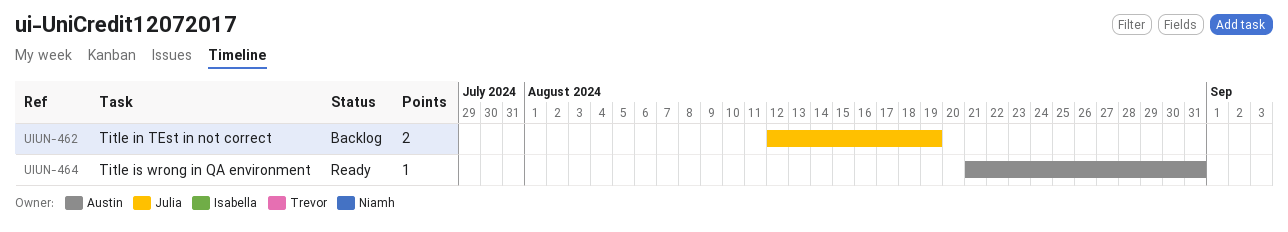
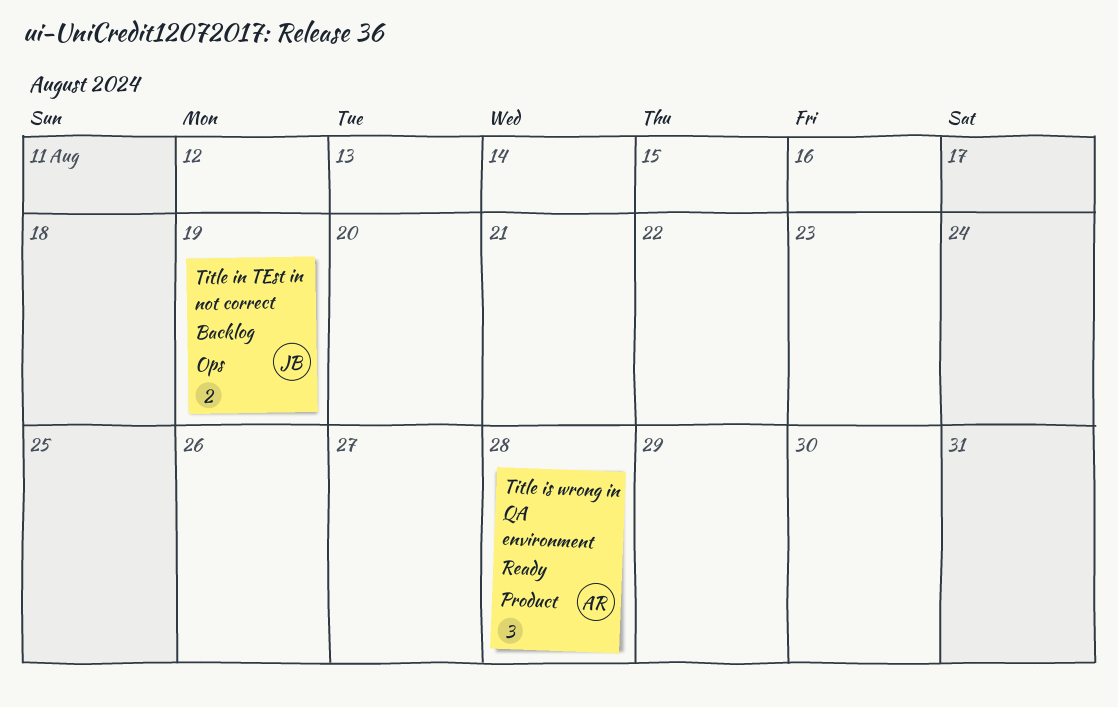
Title is wrong in QA environment, estimate: 1 -> 3
Title is wrong in QA environment, due: Aug 31 -> Aug 28

